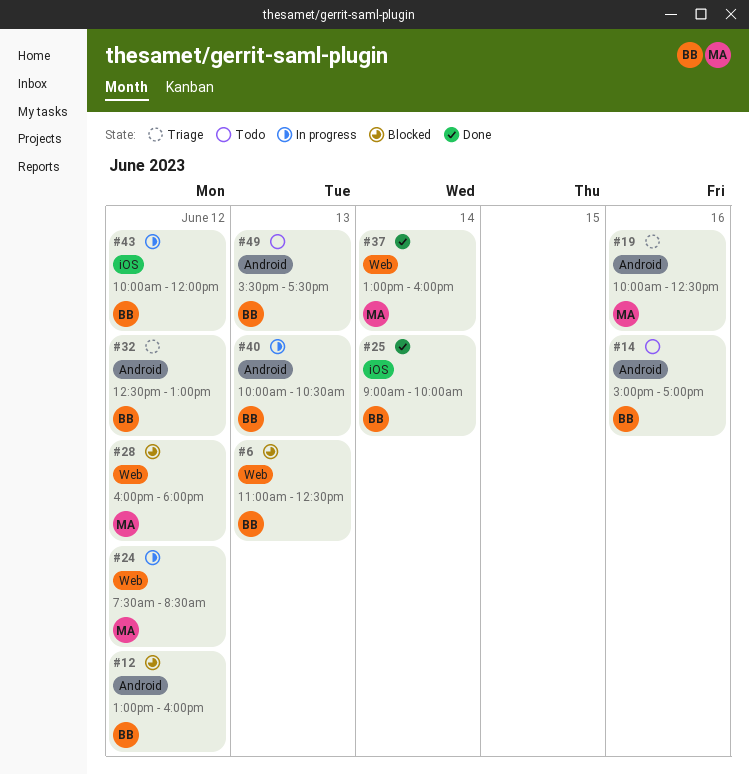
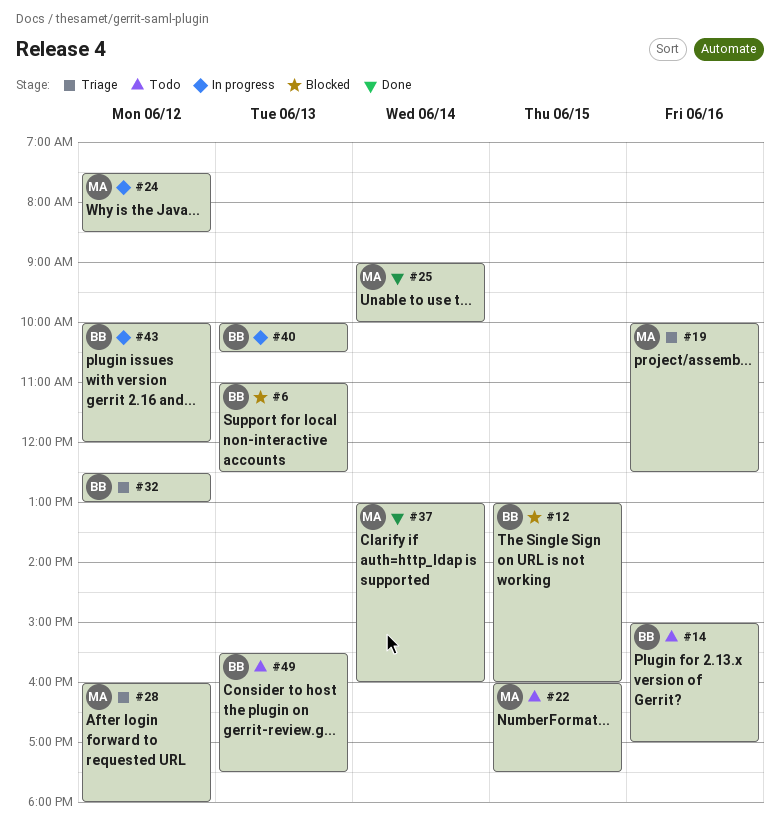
#12, day: Jun 12 -> Jun 15
#22: none -> present
#25, owner: BB -> MA
#28, status: Blocked -> Triage

